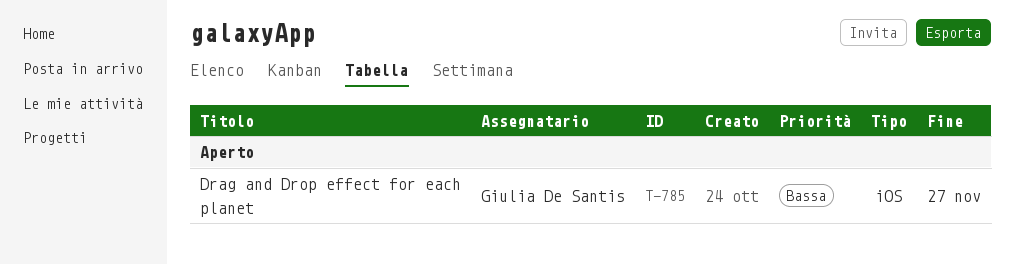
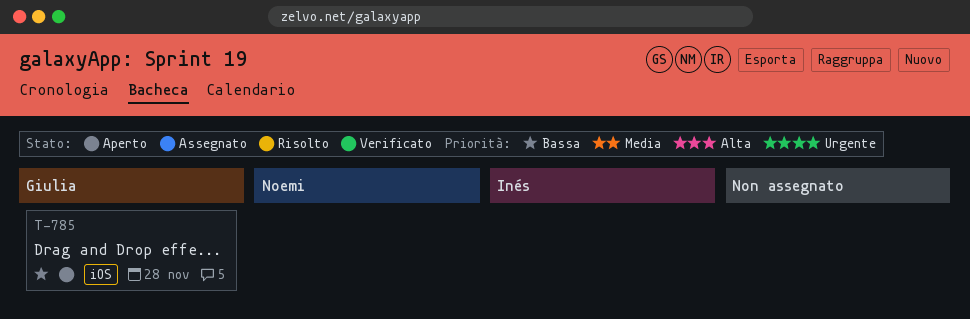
T-785, due: Nov 27 -> Nov 28

